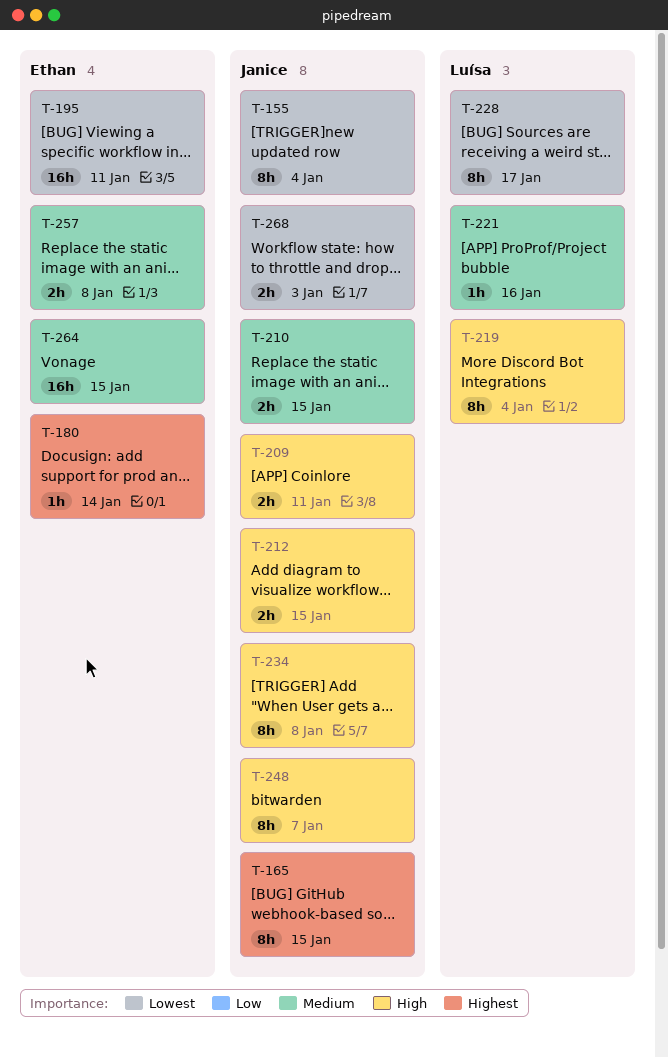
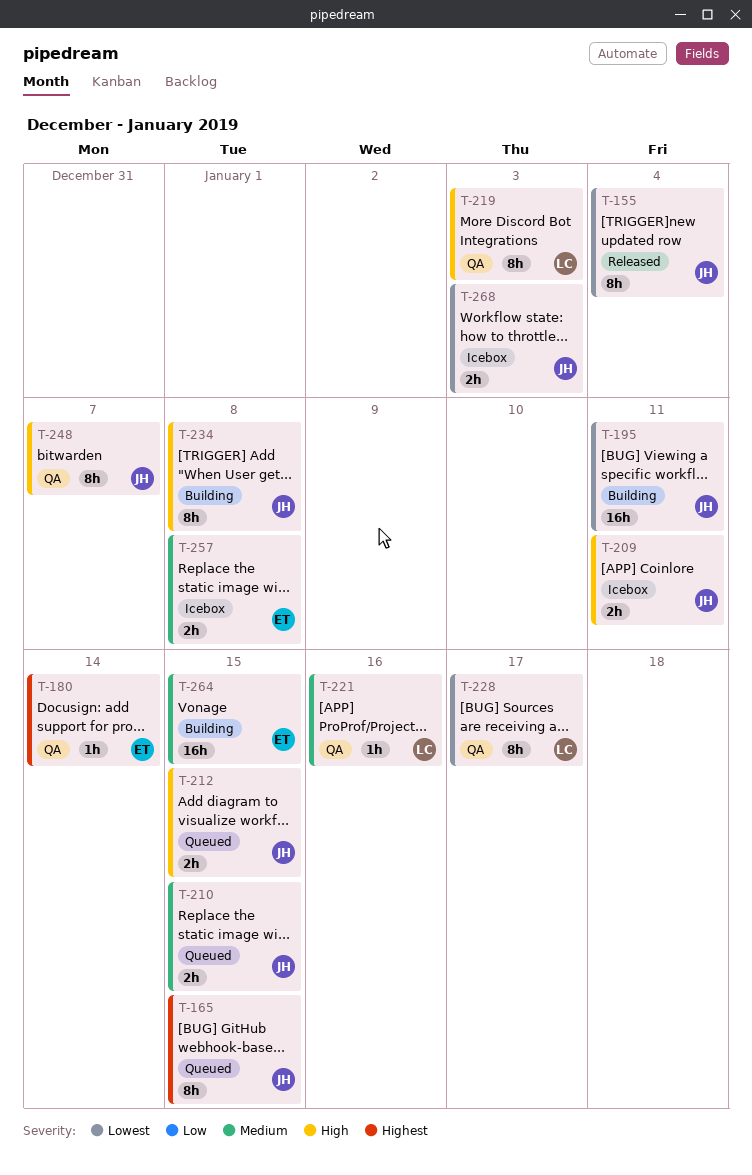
T-195, owner: Ethan -> Janice
T-219, due: Jan 4 -> Jan 3

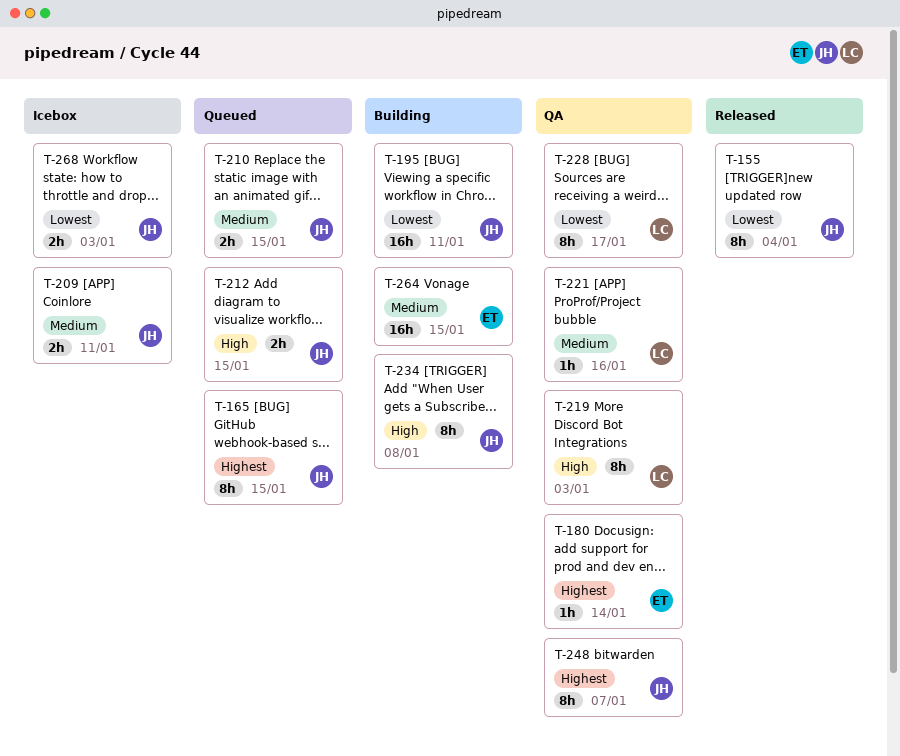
T-209, priority: High -> Medium
T-248, priority: High -> Highest
T-257: present -> none

